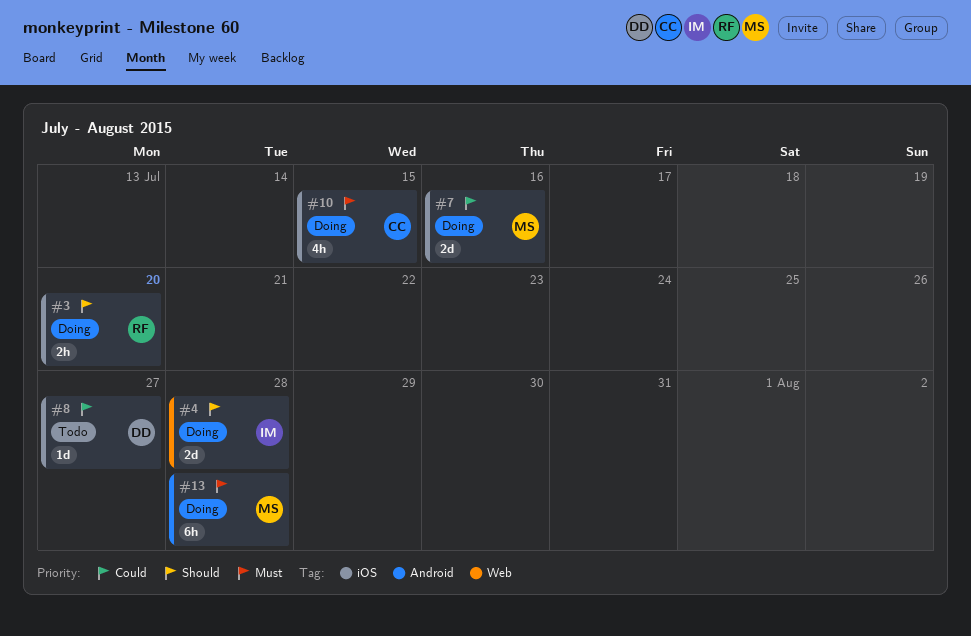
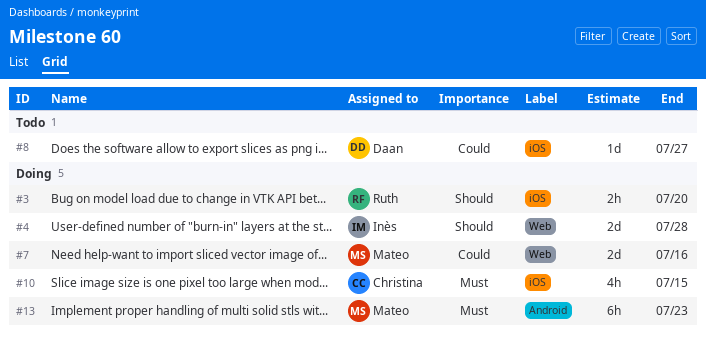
#7, label: iOS -> Web
#13, due: Jul 28 -> Jul 23

